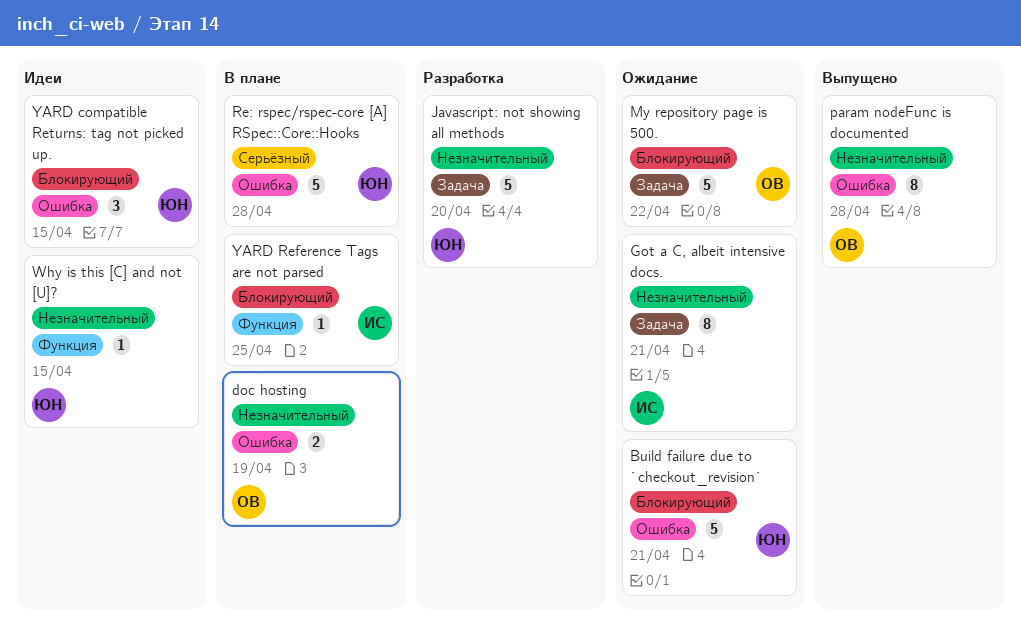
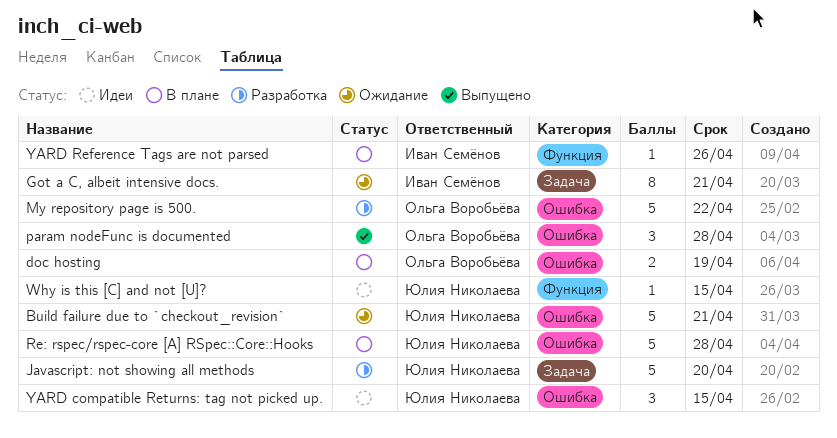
My repository page is 500., status: Ожидание -> Разработка
My repository page is 500., label: Задача -> Ошибка
param nodeFunc is documented, estimate: 8 -> 3
YARD Reference Tags are not parsed, due: Apr 25 -> Apr 26

